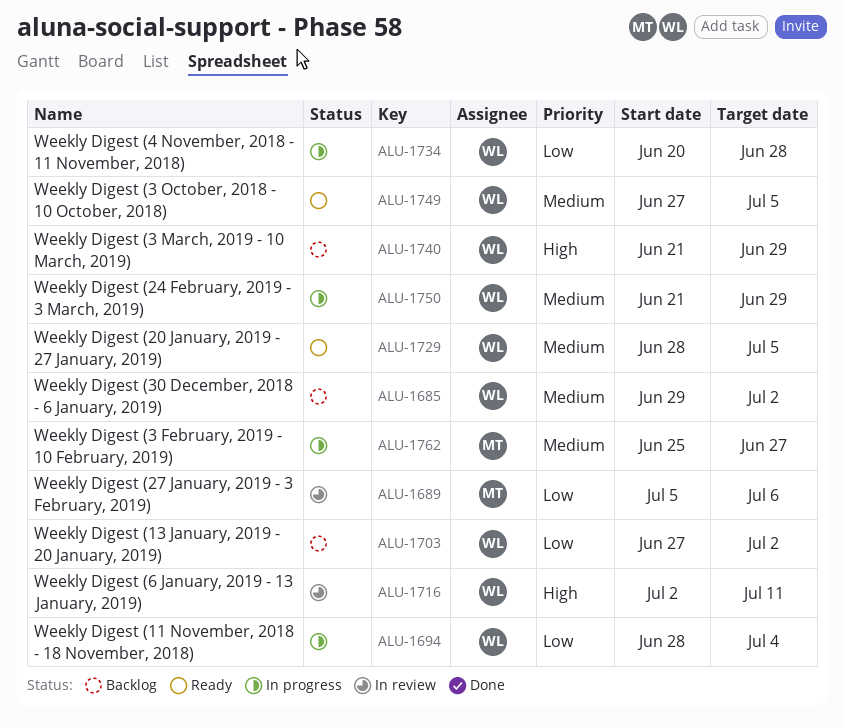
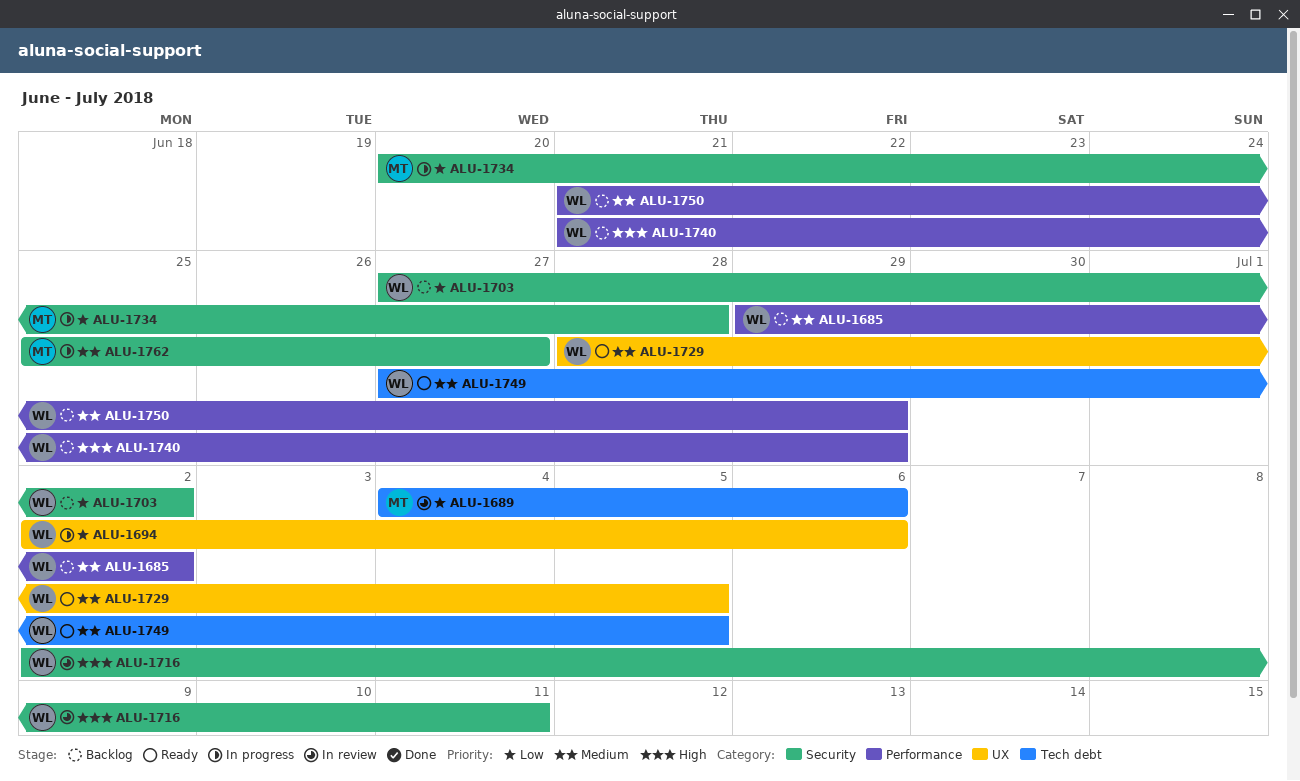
ALU-1689, start: Jul 5 -> Jul 4
ALU-1694, start: Jun 28 -> Jul 2
ALU-1694, due: Jul 4 -> Jul 6
ALU-1734, owner: WL -> MT
ALU-1750, status: In progress -> Backlog

